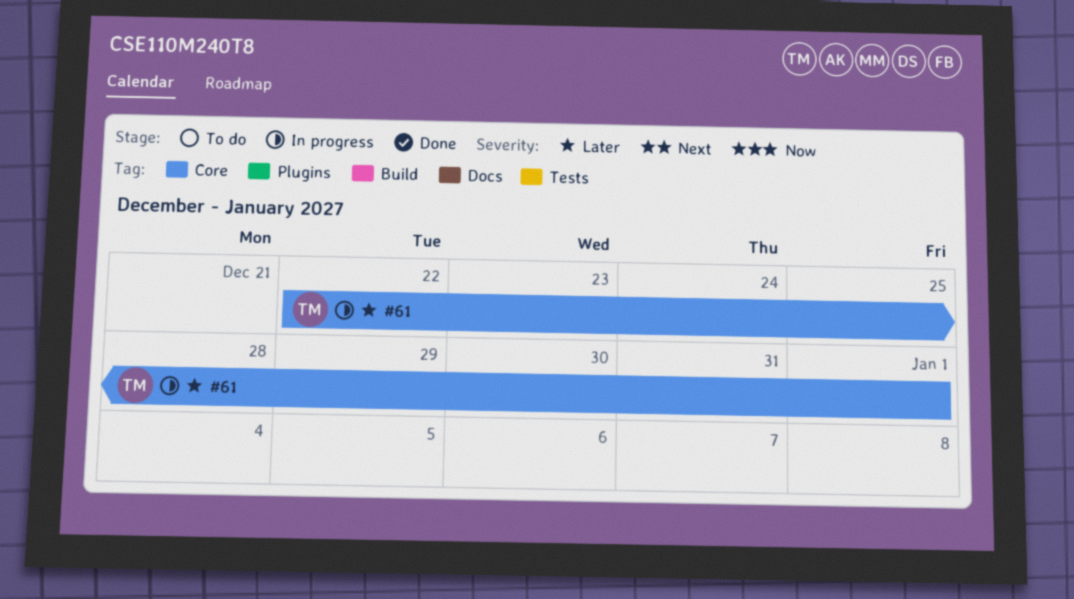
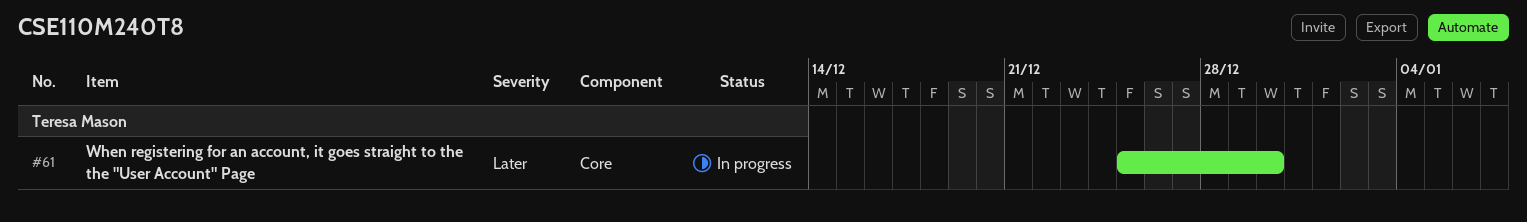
#61, start: Dec 22 -> Dec 25
#61, due: Jan 1 -> Dec 30

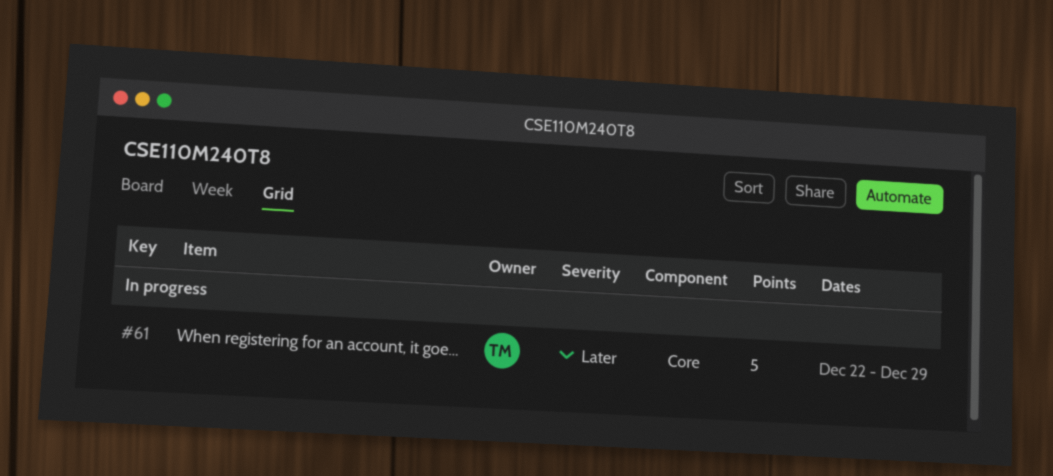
#61, start: Dec 25 -> Dec 22
#61, due: Dec 30 -> Dec 29

